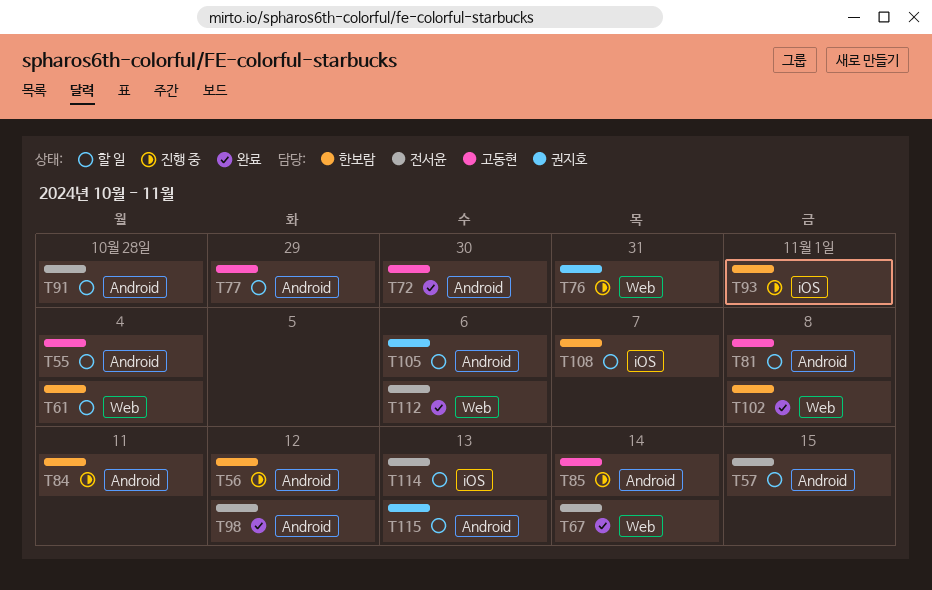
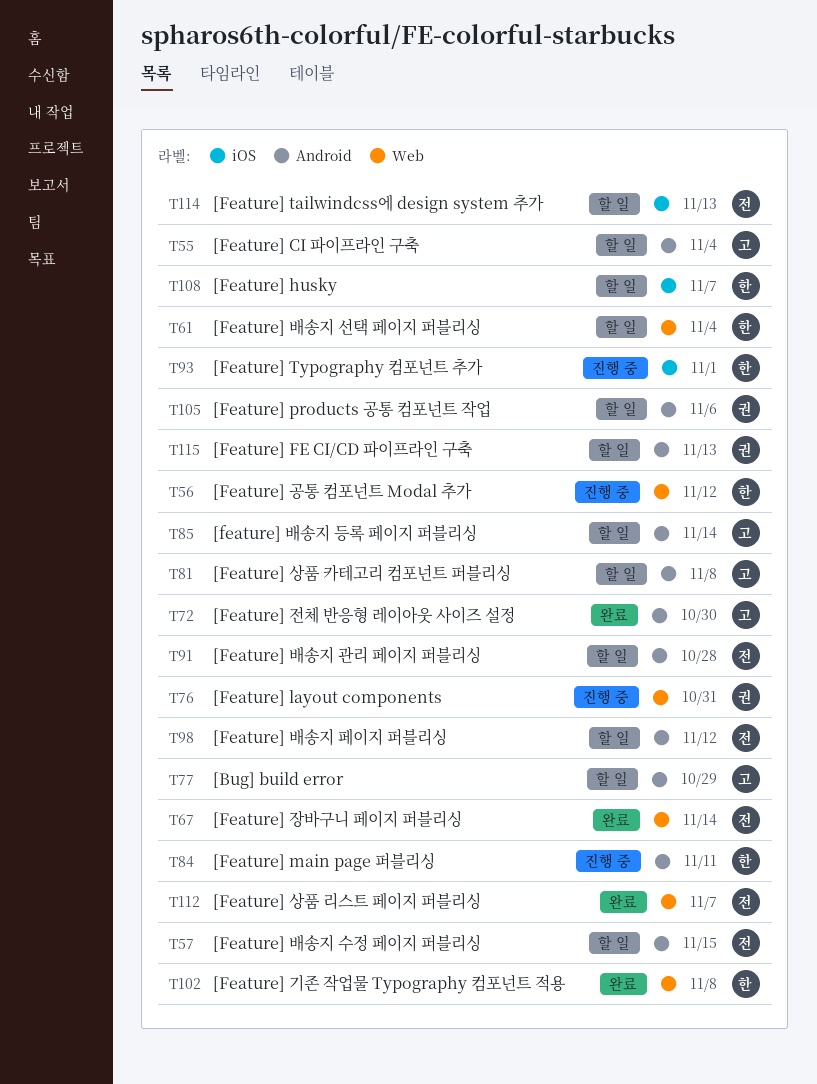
T56, label: Android -> Web
T85, status: 진행 중 -> 할 일
T98, status: 완료 -> 할 일
T112, due: Nov 6 -> Nov 7

